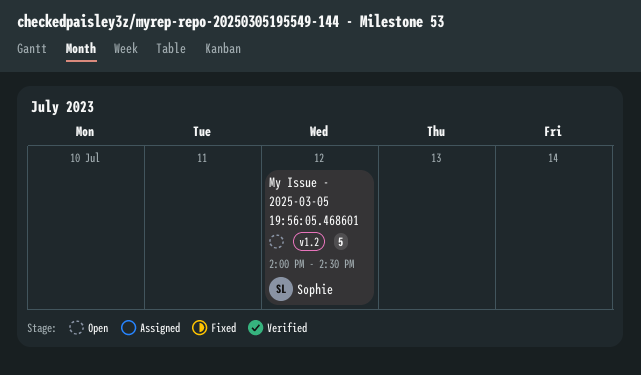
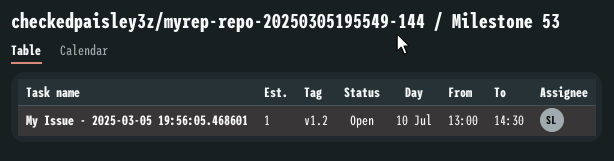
My Issue - 2025-03-05 19:56:05.468601, estimate: 5 -> 1
My Issue - 2025-03-05 19:56:05.468601, day: Jul 12 -> Jul 10
My Issue - 2025-03-05 19:56:05.468601, begins: 14:00 -> 13:00

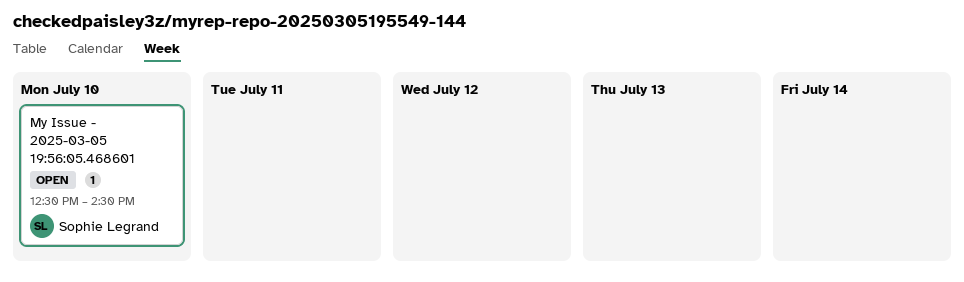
My Issue - 2025-03-05 19:56:05.468601, begins: 13:00 -> 12:30

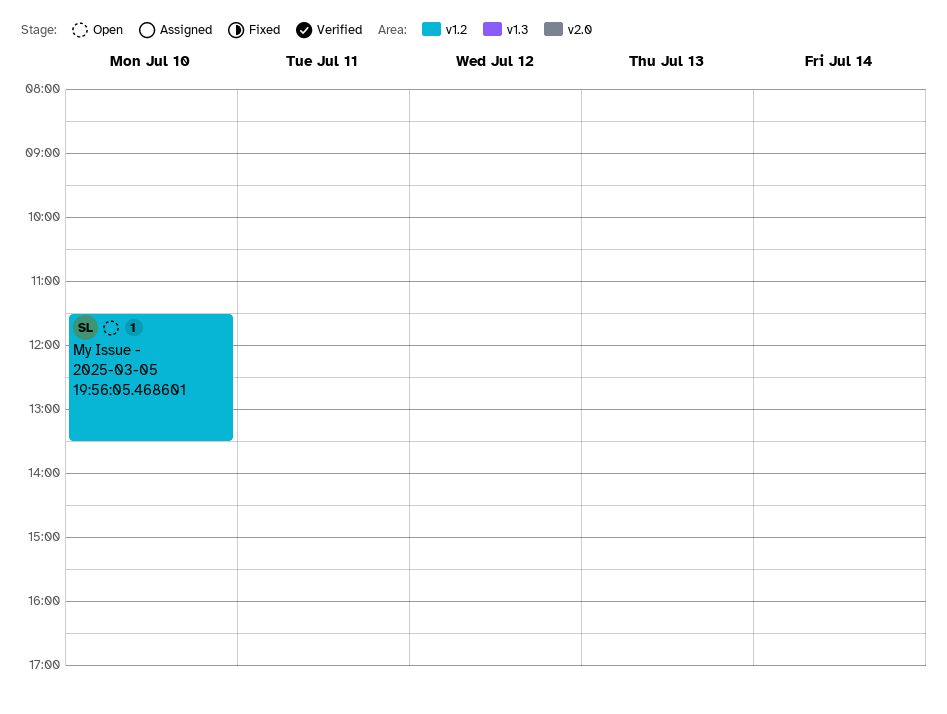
My Issue - 2025-03-05 19:56:05.468601, begins: 12:30 -> 11:30
My Issue - 2025-03-05 19:56:05.468601, ends: 14:30 -> 13:30

